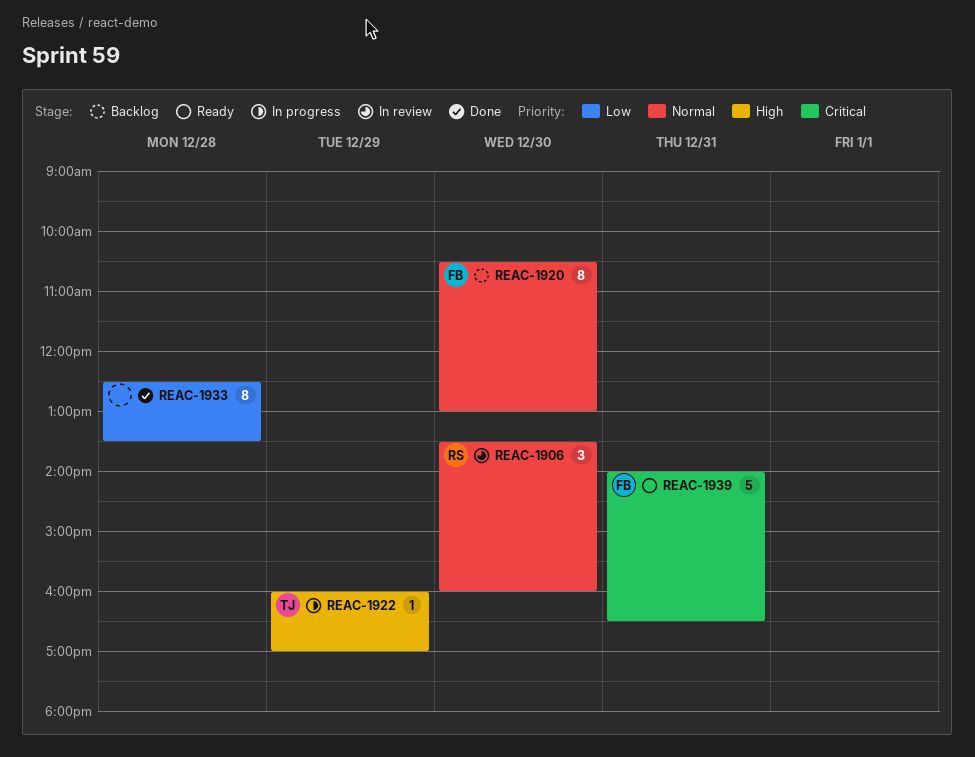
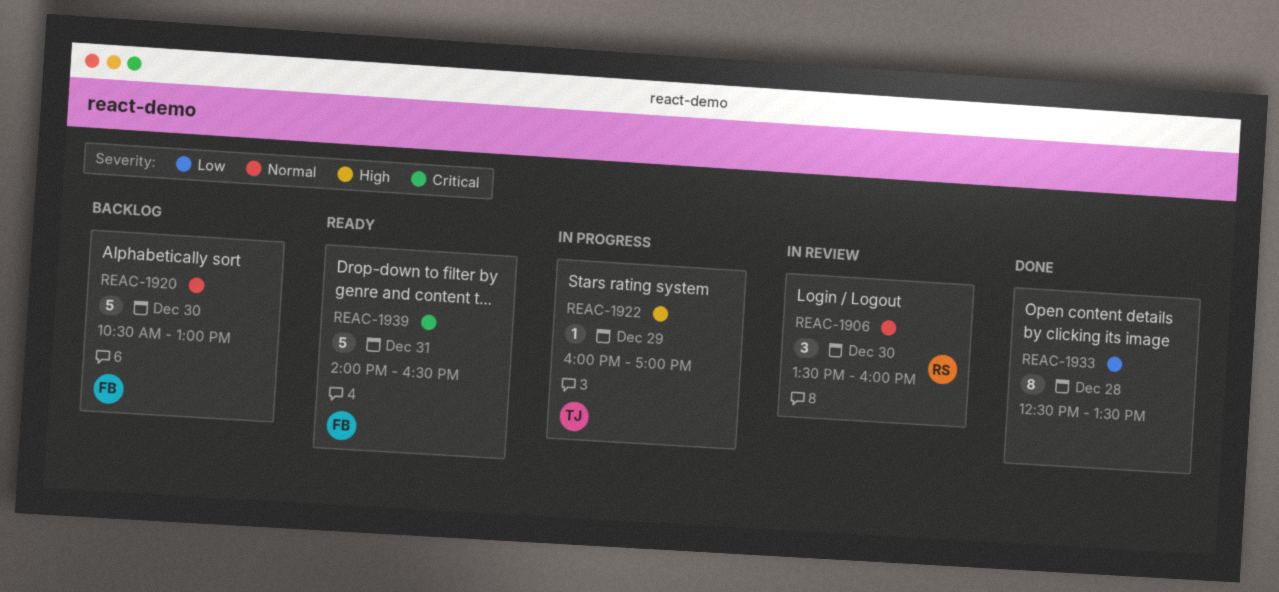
REAC-1920, estimate: 8 -> 5

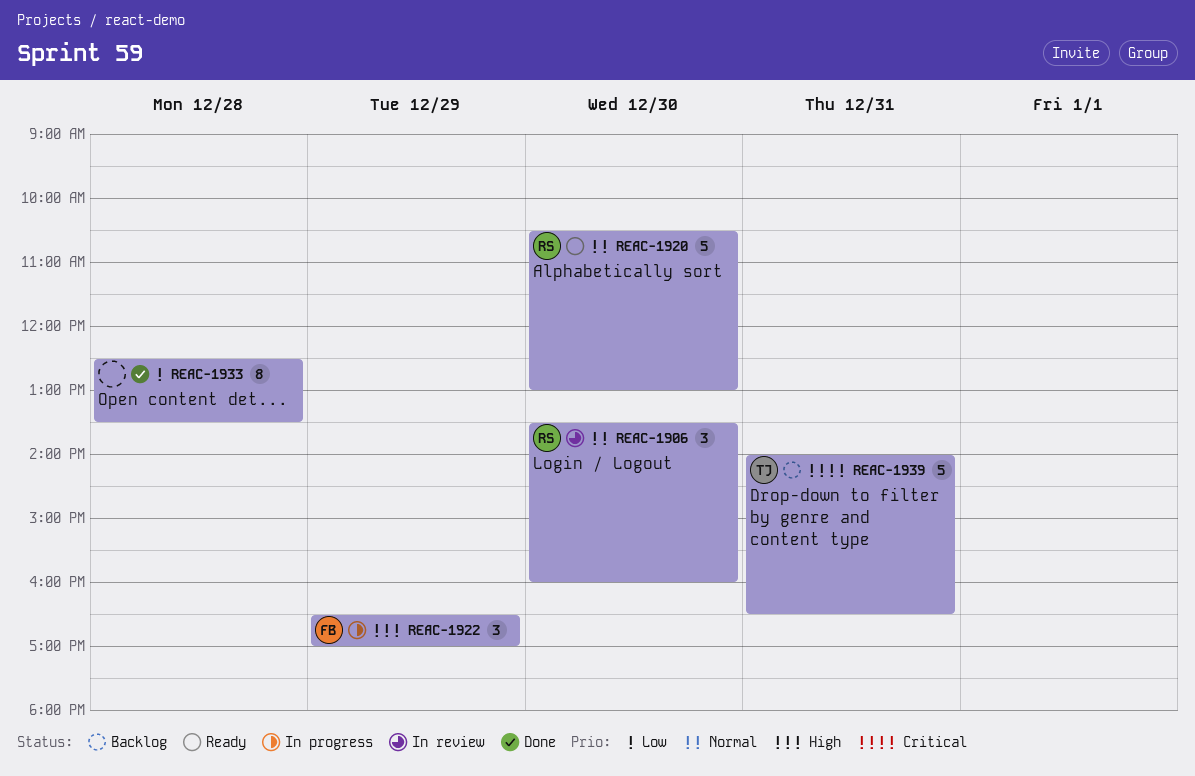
REAC-1920, status: Backlog -> Ready
REAC-1920, owner: FB -> RS
REAC-1922, owner: TJ -> FB
REAC-1922, estimate: 1 -> 3
REAC-1922, begins: 16:00 -> 16:30
REAC-1939, status: Ready -> Backlog
REAC-1939, owner: FB -> TJ

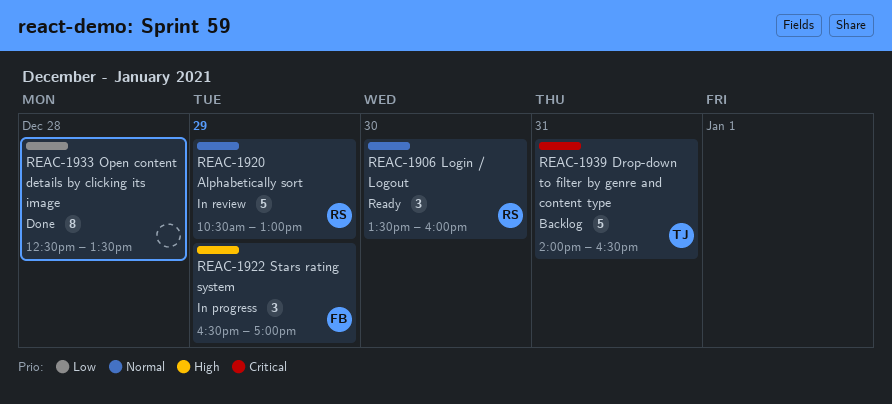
REAC-1906, status: In review -> Ready
REAC-1920, status: Ready -> In review
REAC-1920, day: Dec 30 -> Dec 29

